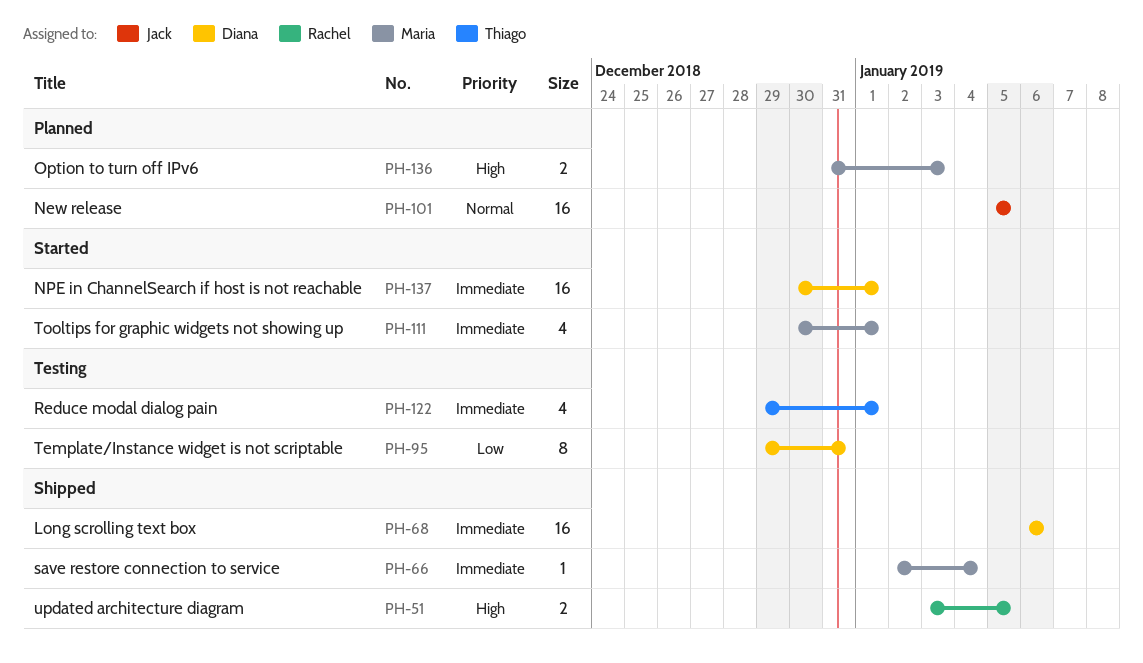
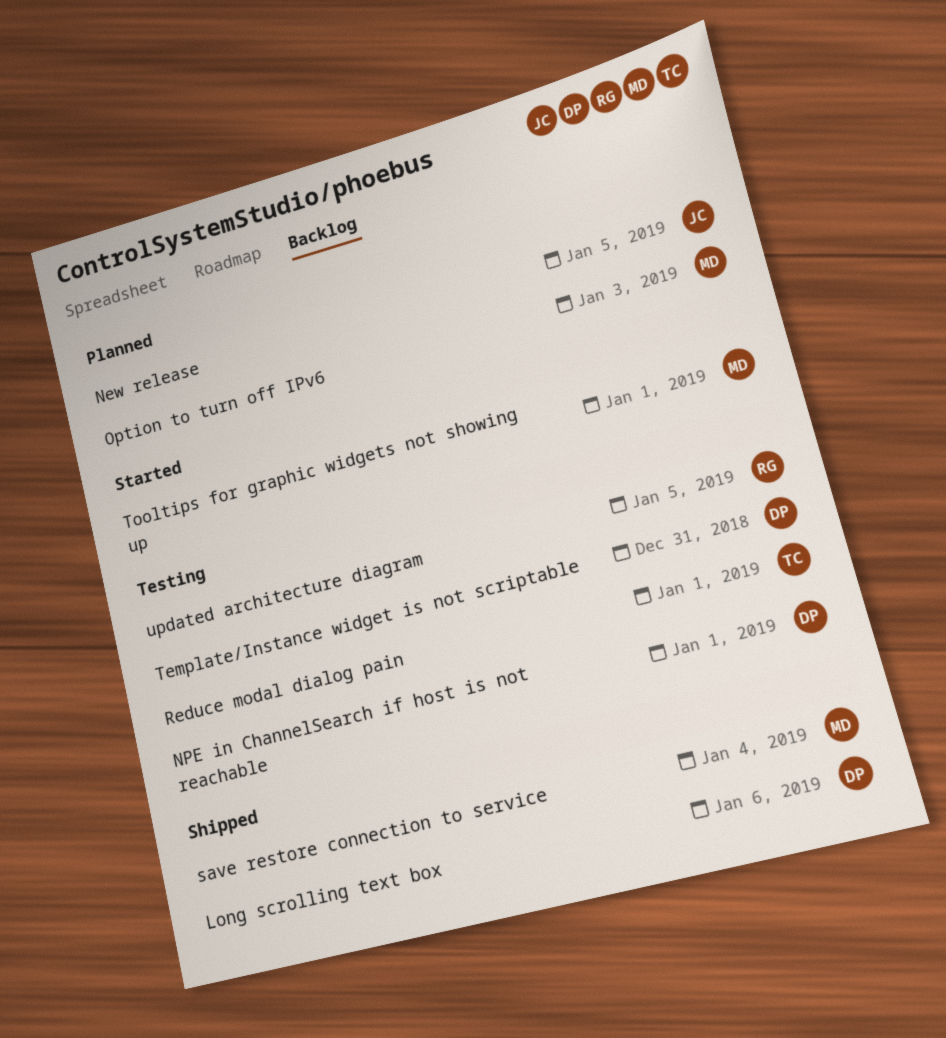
NPE in ChannelSearch if host is not reachable, status: Started -> Testing
updated architecture diagram, status: Shipped -> Testing

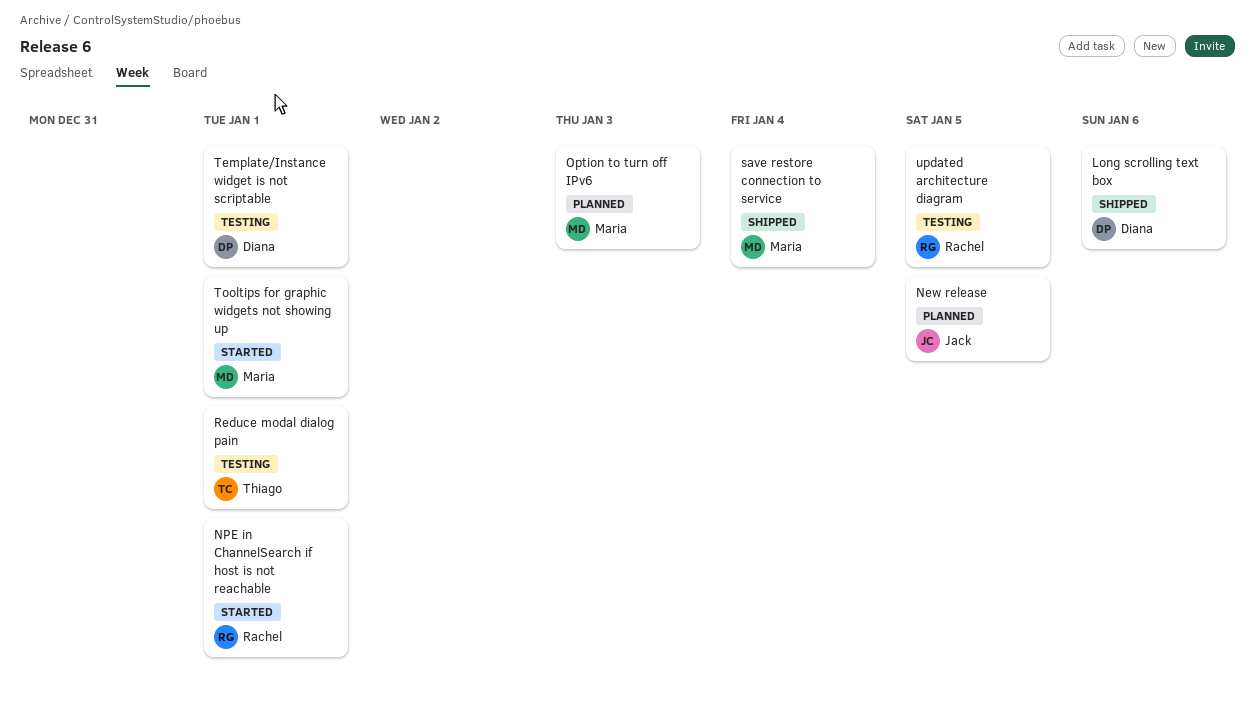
NPE in ChannelSearch if host is not reachable, status: Testing -> Started
NPE in ChannelSearch if host is not reachable, owner: Diana -> Rachel
Template/Instance widget is not scriptable, due: Dec 31 -> Jan 1

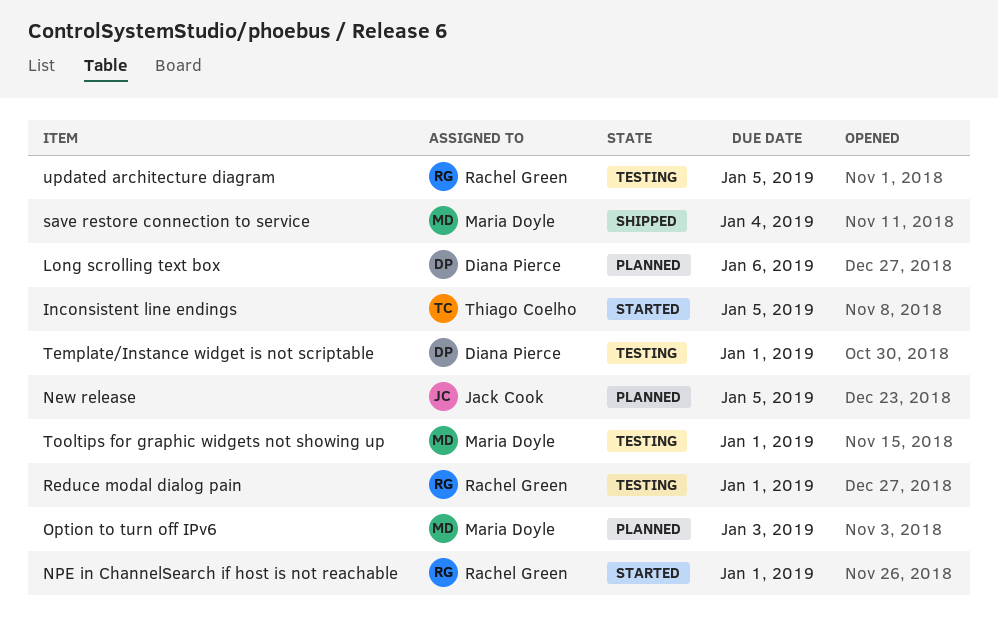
Inconsistent line endings: none -> present
Long scrolling text box, status: Shipped -> Planned
Reduce modal dialog pain, owner: Thiago Coelho -> Rachel Green
Tooltips for graphic widgets not showing up, status: Started -> Testing

